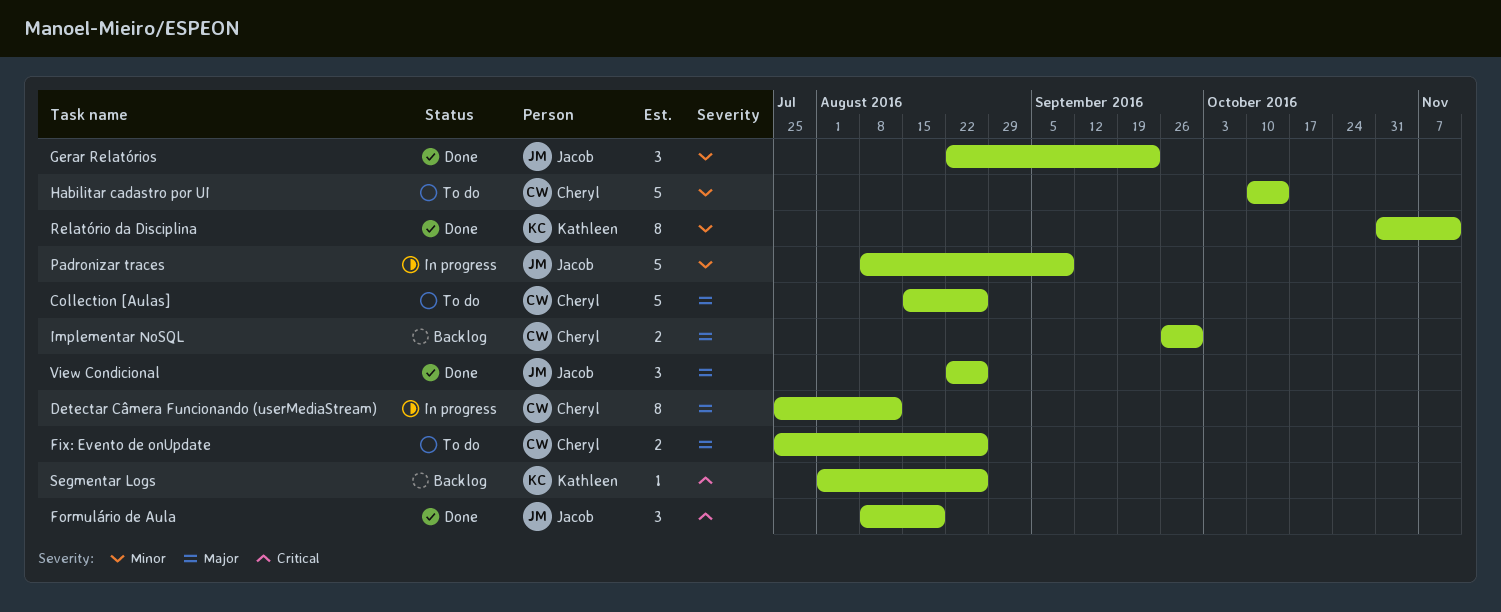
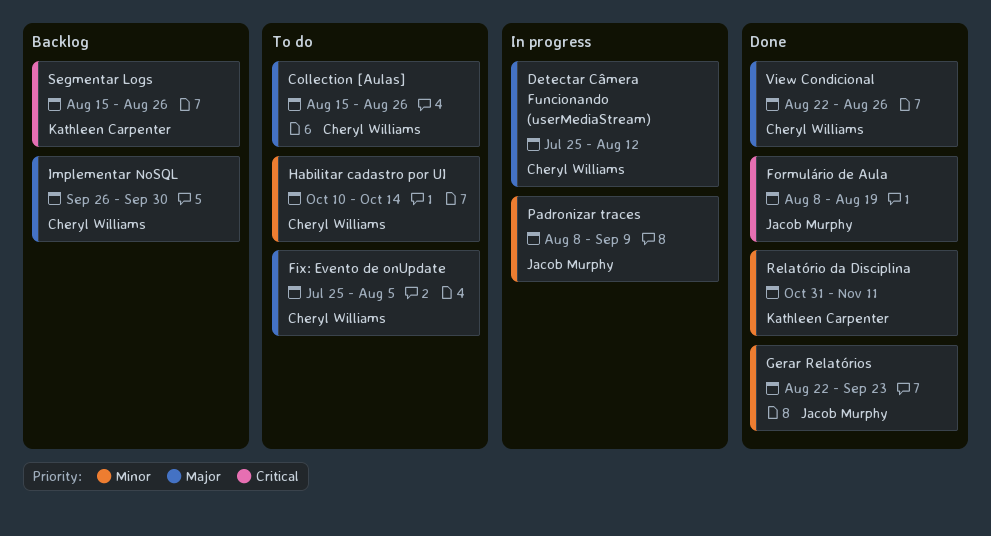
Fix: Evento de onUpdate, due: Aug 26 -> Aug 5
Segmentar Logs, start: Aug 1 -> Aug 15
View Condicional, owner: Jacob Murphy -> Cheryl Williams

